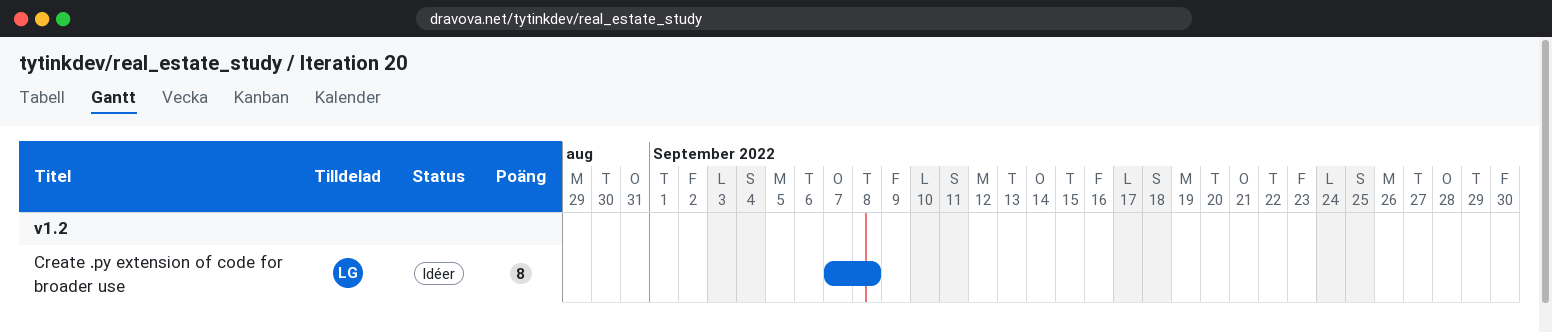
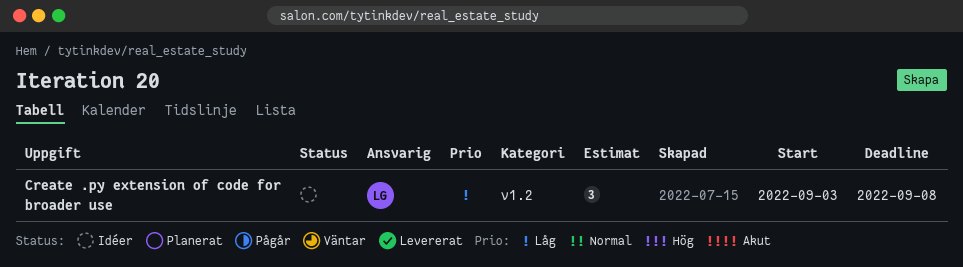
Create .py extension of code for broader use, estimate: 8 -> 3
Create .py extension of code for broader use, start: Sep 7 -> Sep 3

